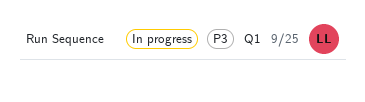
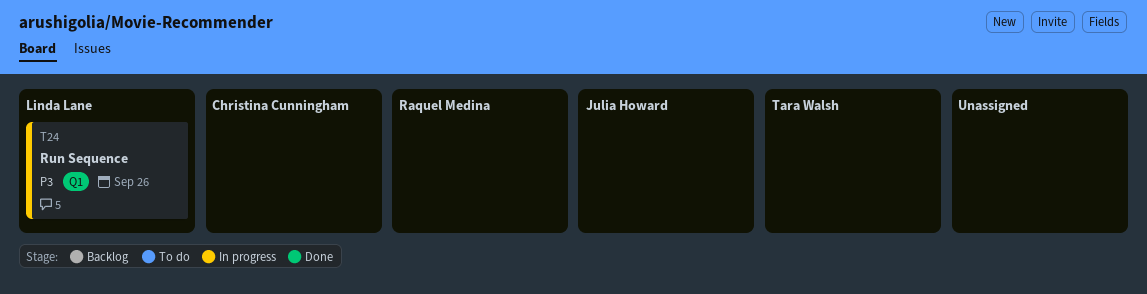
Run Sequence, due: Sep 25 -> Sep 26

